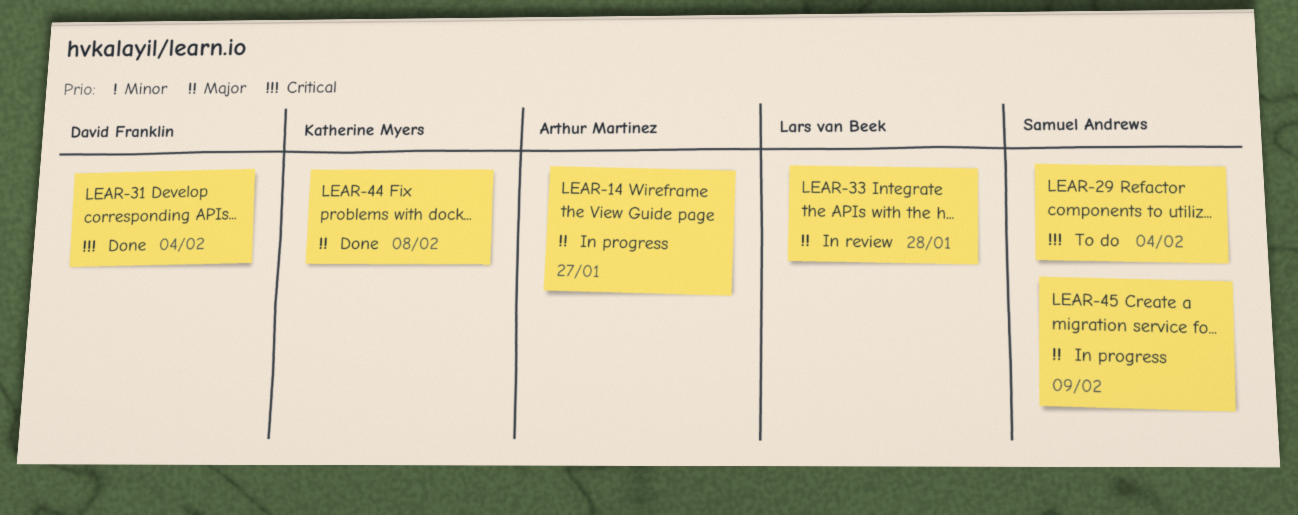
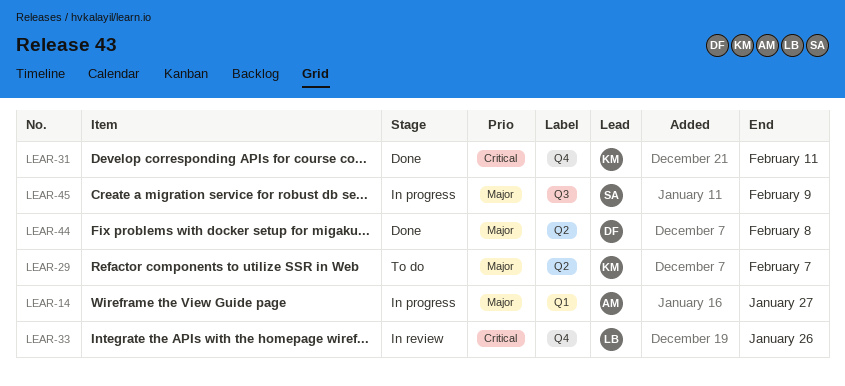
LEAR-29, owner: Samuel Andrews -> Katherine Myers
LEAR-29, priority: Critical -> Major
LEAR-29, due: Feb 4 -> Feb 7
LEAR-31, owner: David Franklin -> Katherine Myers
LEAR-31, due: Feb 4 -> Feb 11
LEAR-33, priority: Major -> Critical
LEAR-33, due: Jan 28 -> Jan 26
LEAR-44, owner: Katherine Myers -> David Franklin

